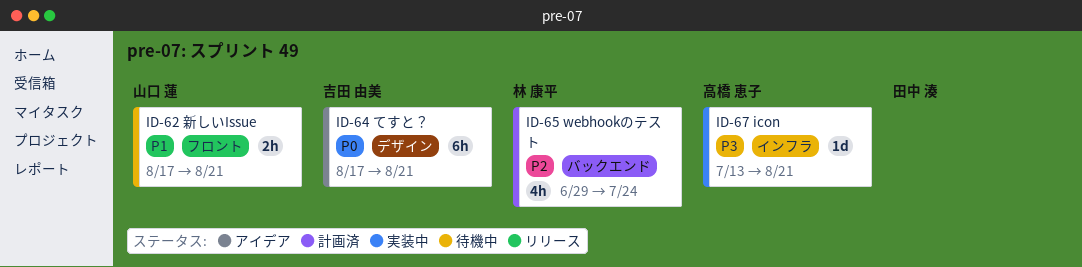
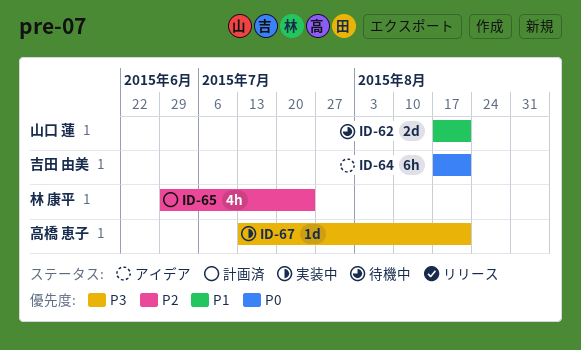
ID-62, estimate: 2h -> 2d

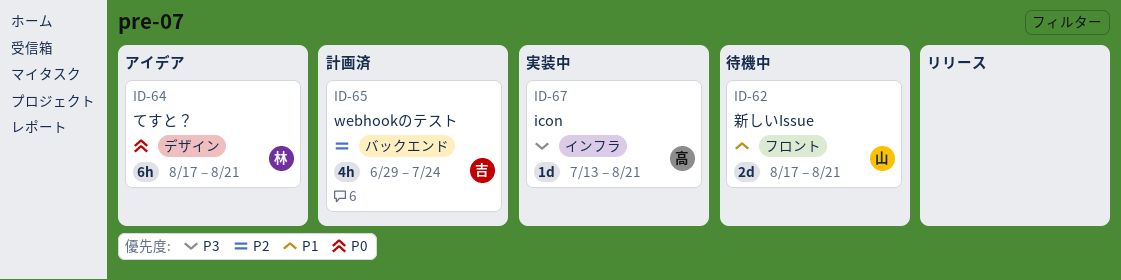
ID-64, owner: 吉田 由美 -> 林 康平
ID-65, owner: 林 康平 -> 吉田 由美

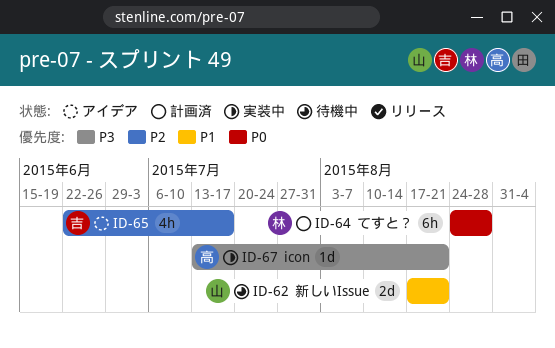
ID-64, status: アイデア -> 計画済
ID-64, start: Aug 17 -> Aug 24
ID-64, due: Aug 21 -> Aug 28
ID-65, status: 計画済 -> アイデア
ID-65, start: Jun 29 -> Jun 22
ID-65, due: Jul 24 -> Jul 17

